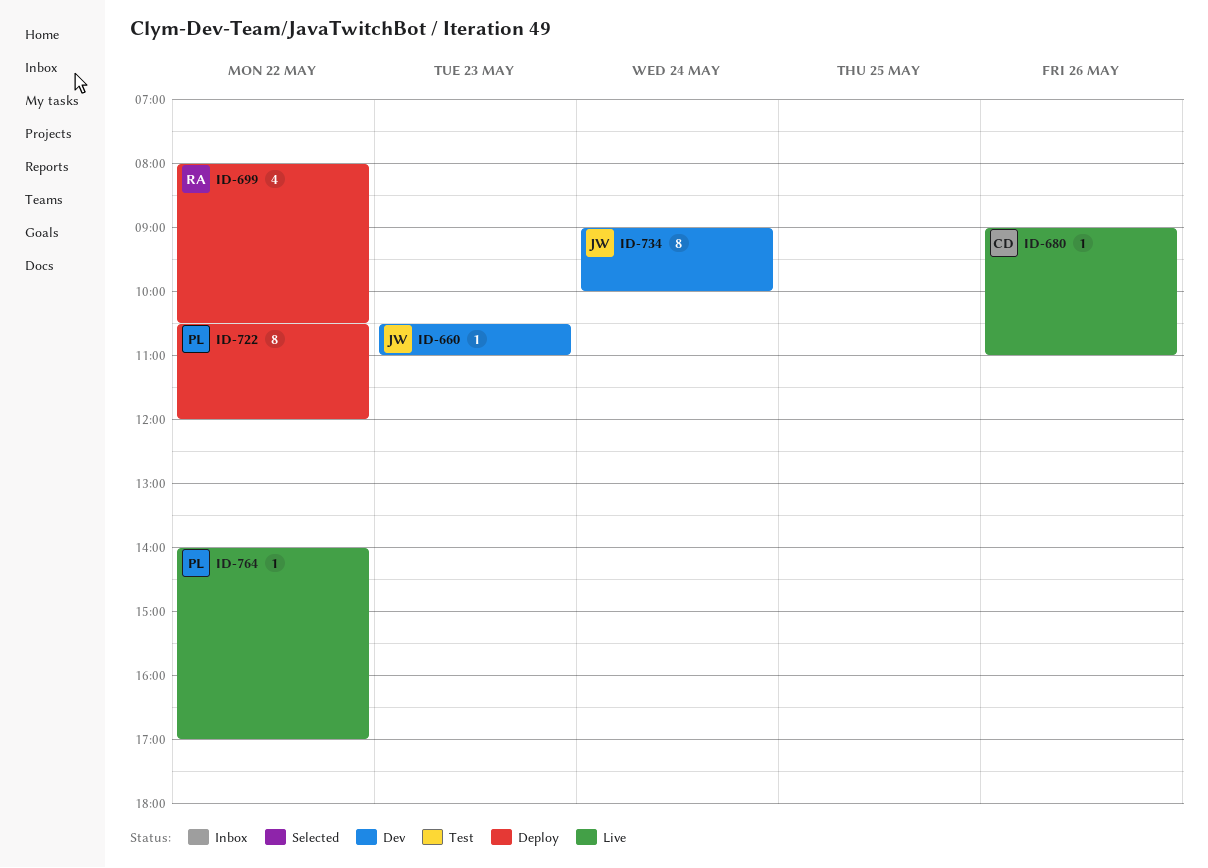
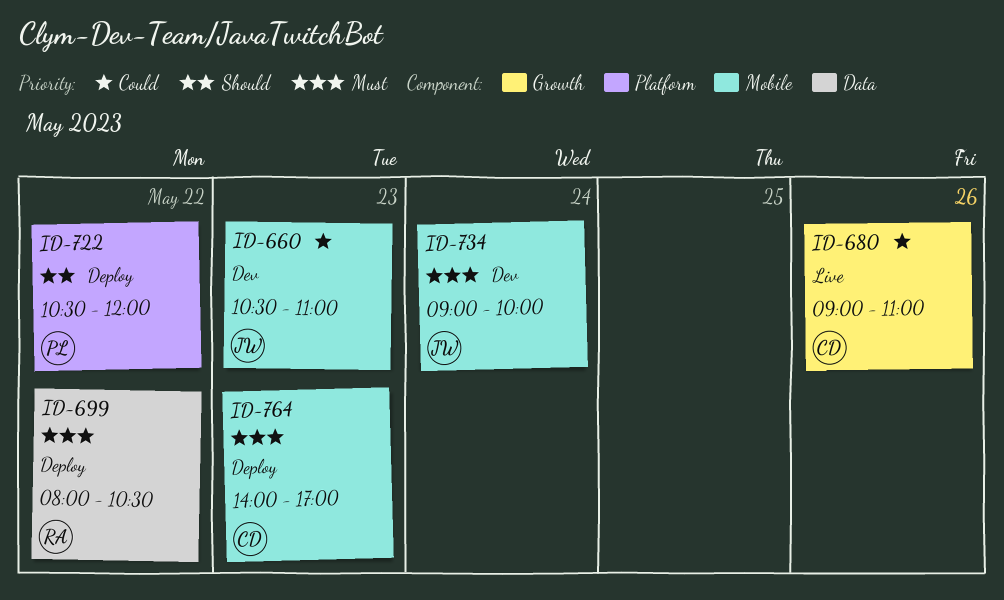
ID-764, status: Live -> Deploy
ID-764, owner: PL -> CD
ID-764, day: May 22 -> May 23

